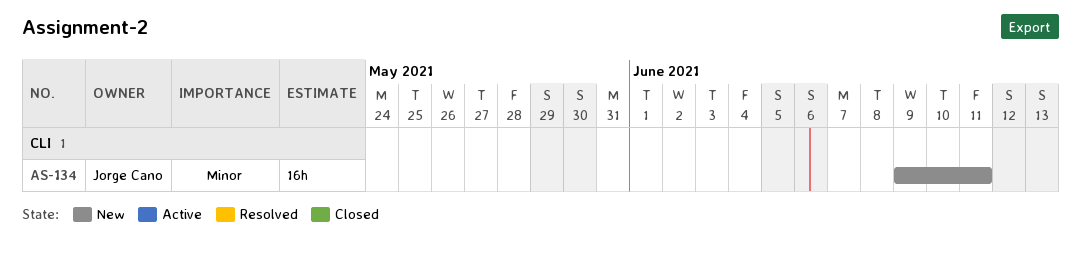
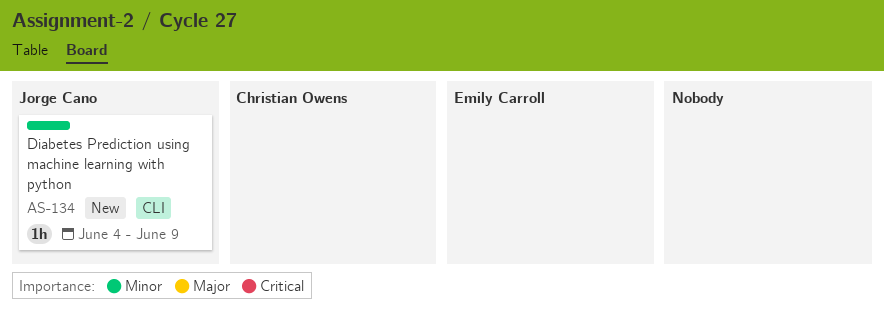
AS-134, estimate: 16h -> 1h
AS-134, start: Jun 9 -> Jun 4
AS-134, due: Jun 11 -> Jun 9

